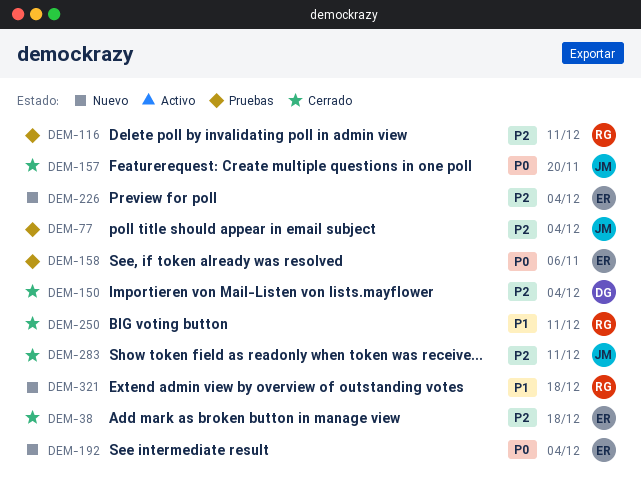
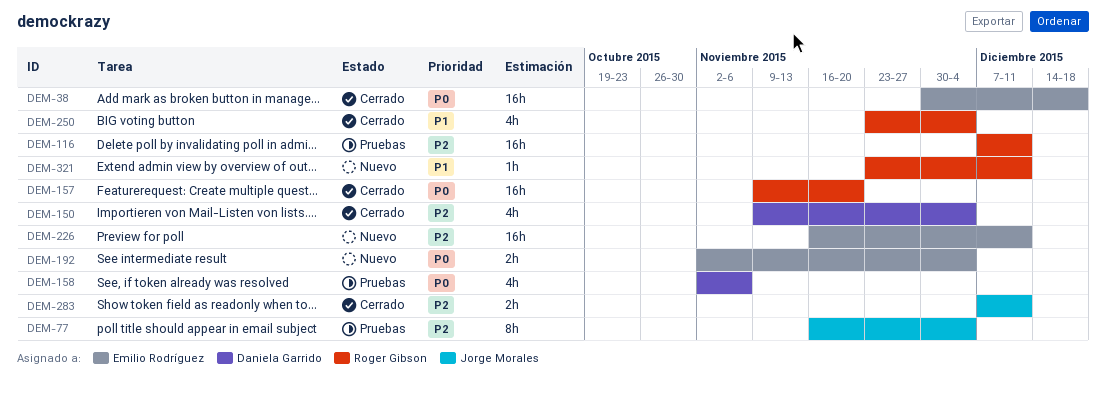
DEM-38, priority: P2 -> P0
DEM-157, owner: Jorge Morales -> Roger Gibson
DEM-158, owner: Emilio Rodríguez -> Daniela Garrido
DEM-226, due: Dec 4 -> Dec 11
DEM-250, due: Dec 11 -> Dec 4
DEM-321, due: Dec 18 -> Dec 11

